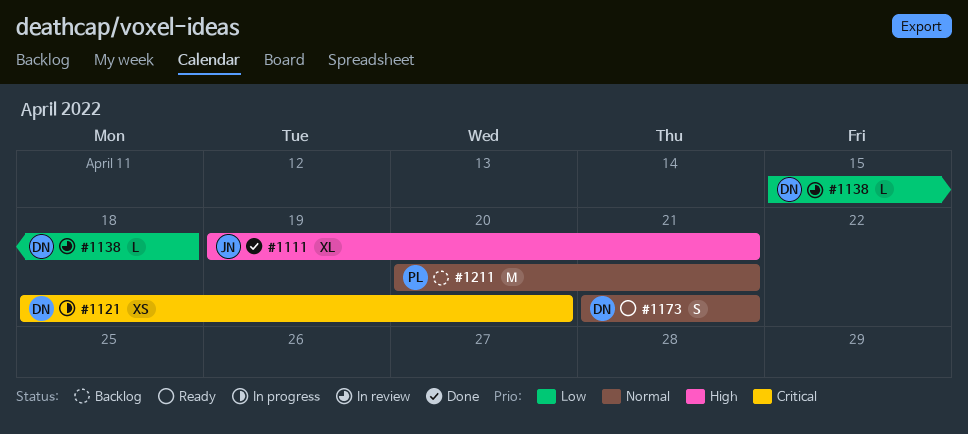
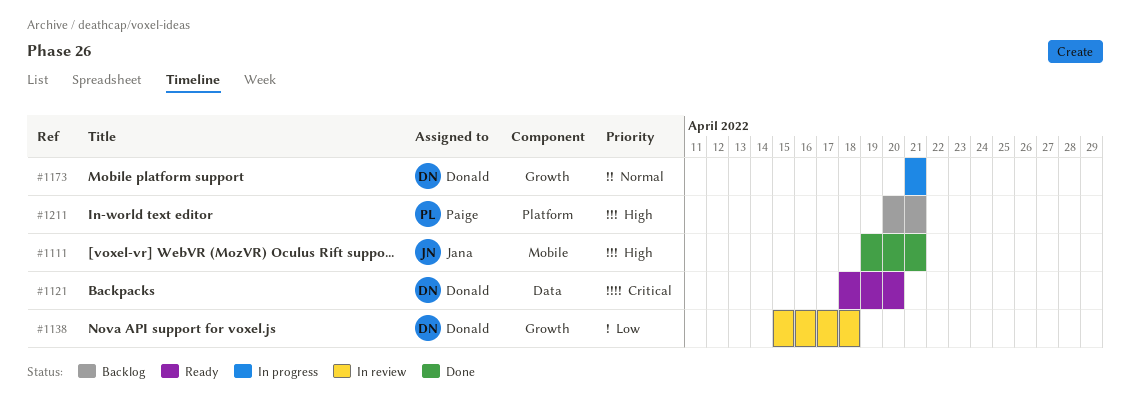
#1121, status: In progress -> Ready
#1173, status: Ready -> In progress
#1211, priority: Normal -> High

